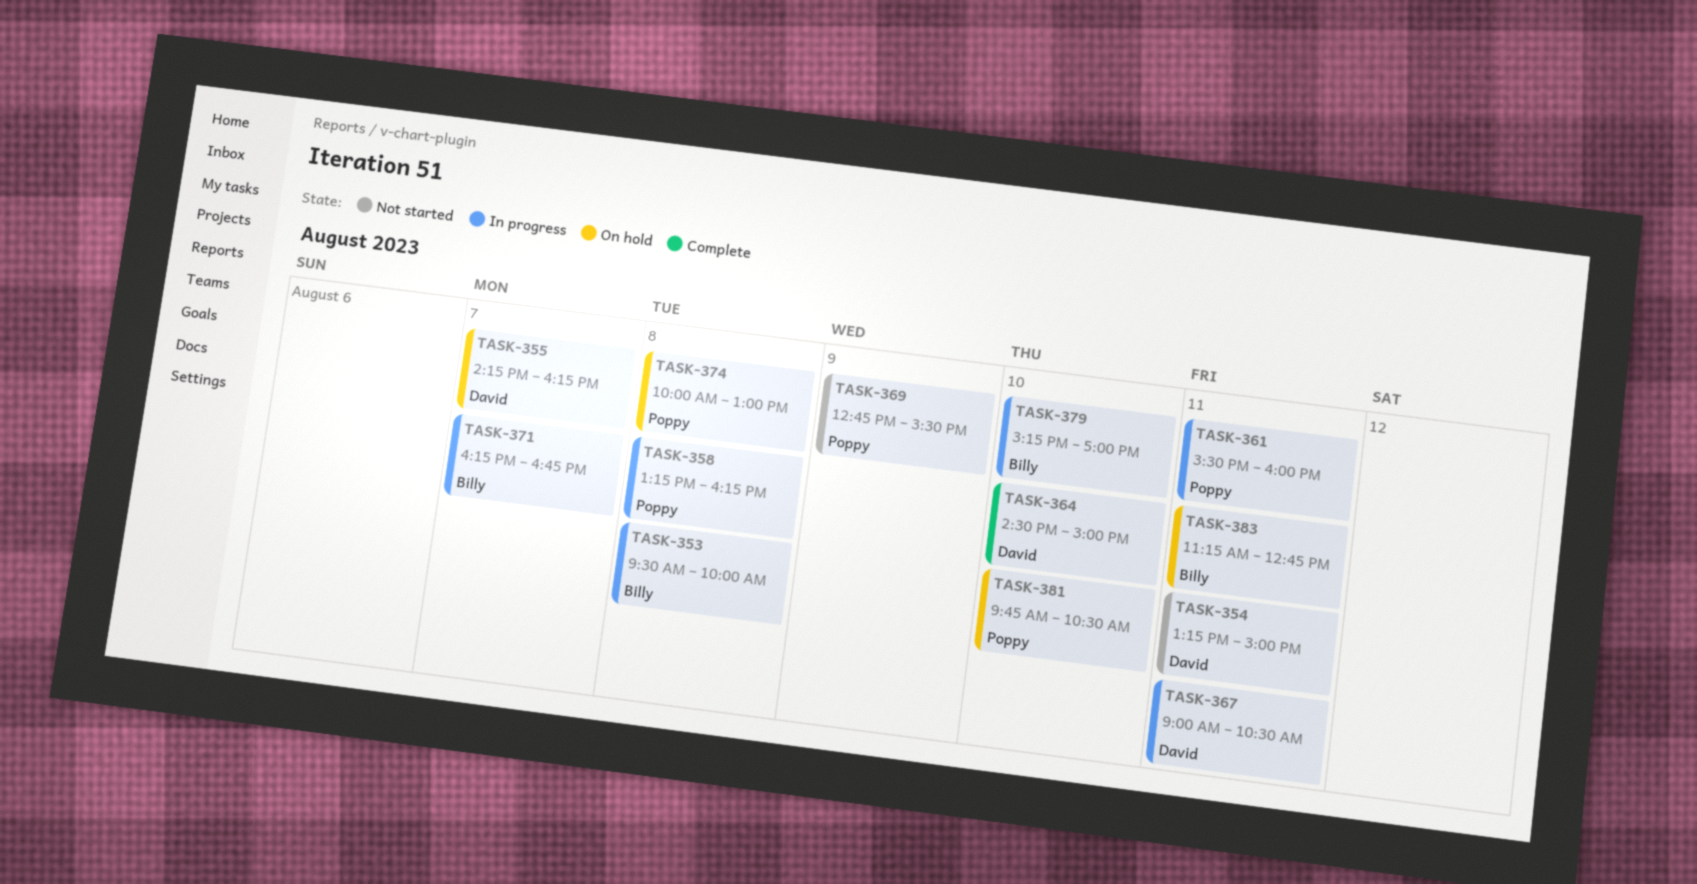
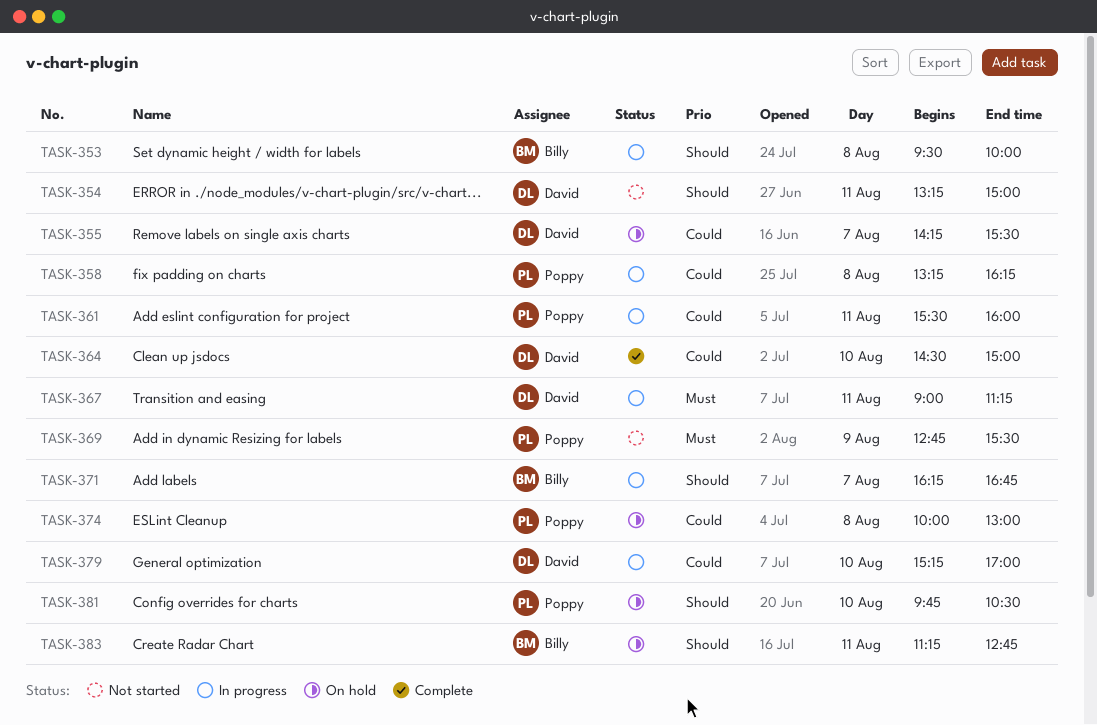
TASK-355, ends: 16:15 -> 15:30
TASK-367, ends: 10:30 -> 11:15
TASK-379, owner: Billy -> David

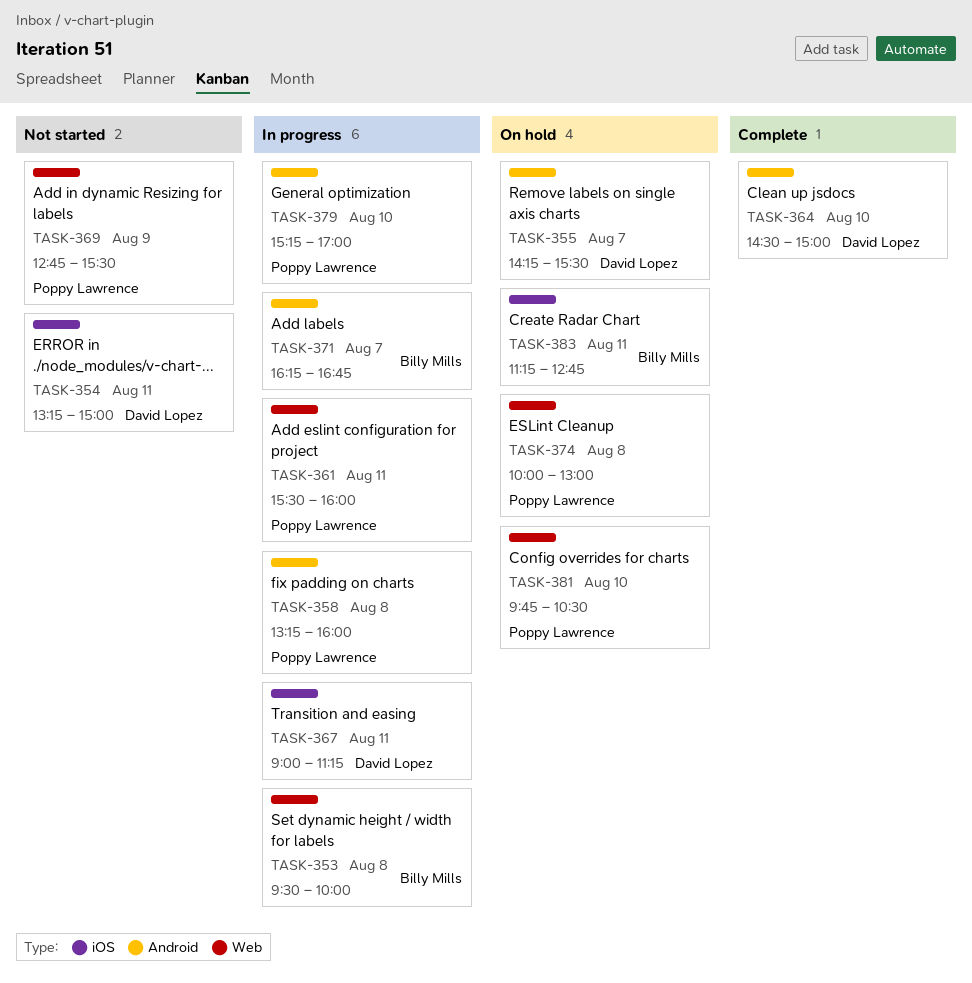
TASK-358, ends: 16:15 -> 16:00
TASK-379, owner: David Lopez -> Poppy Lawrence

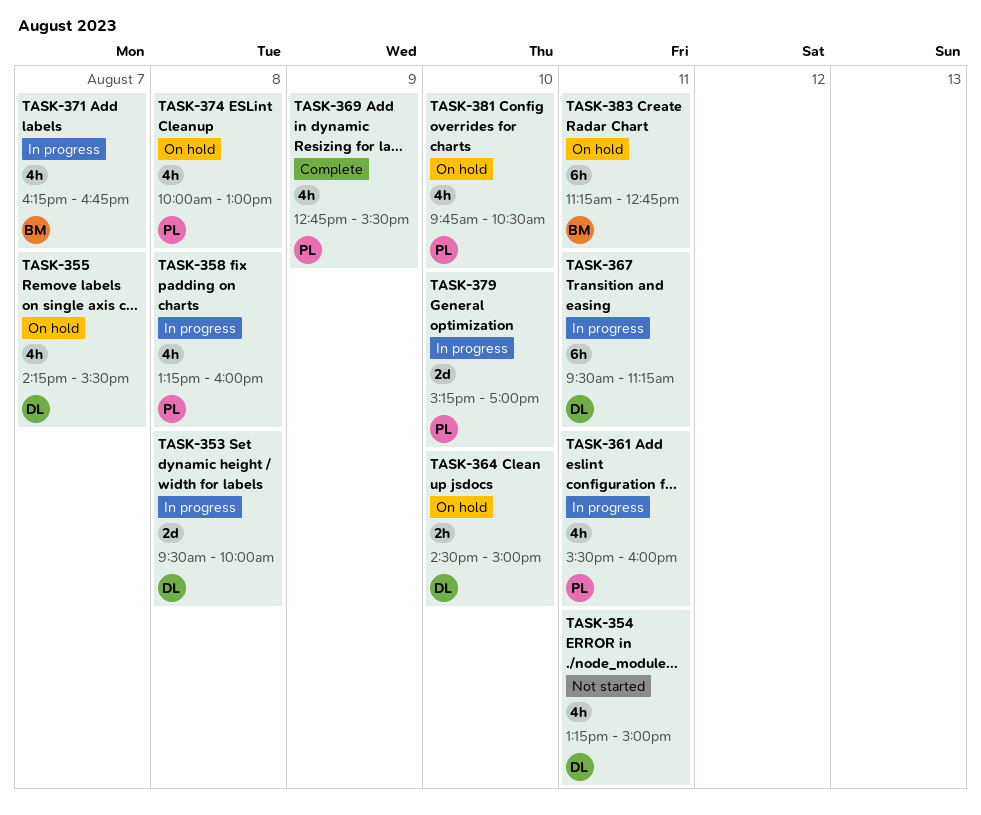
TASK-353, owner: Billy Mills -> David Lopez
TASK-364, status: Complete -> On hold
TASK-367, begins: 09:00 -> 09:30
TASK-369, status: Not started -> Complete

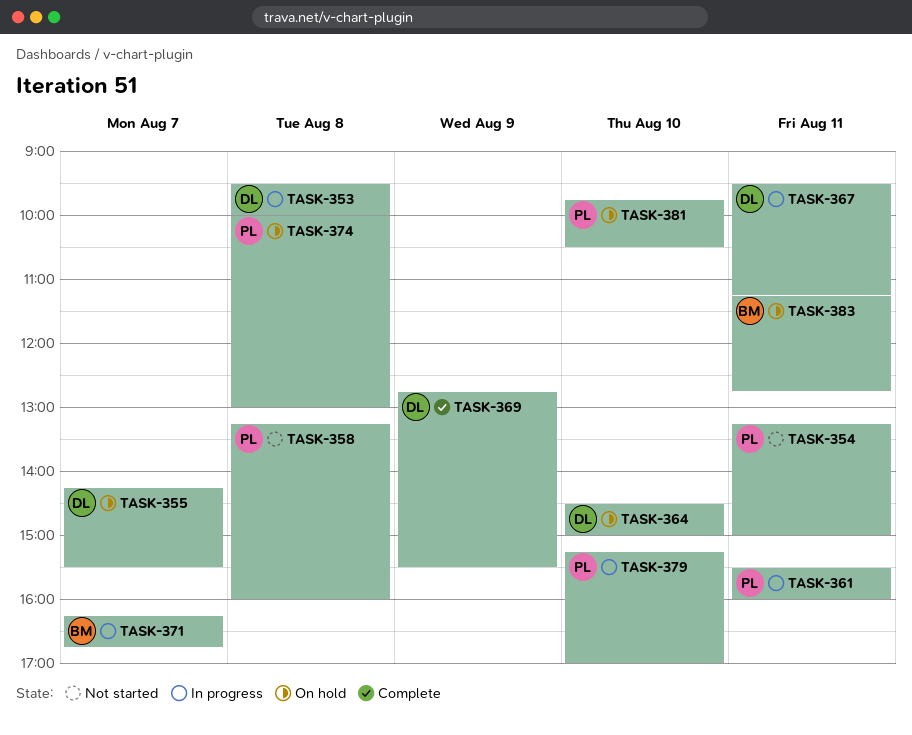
TASK-354, owner: DL -> PL
TASK-358, status: In progress -> Not started
TASK-369, owner: PL -> DL

